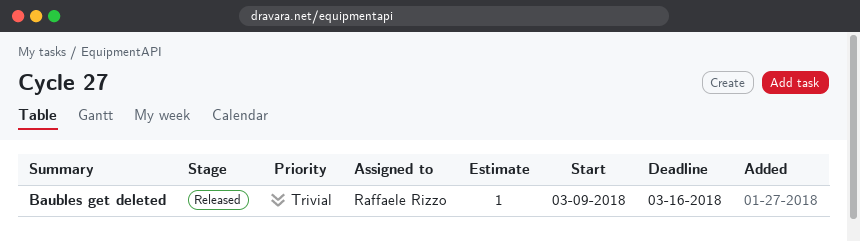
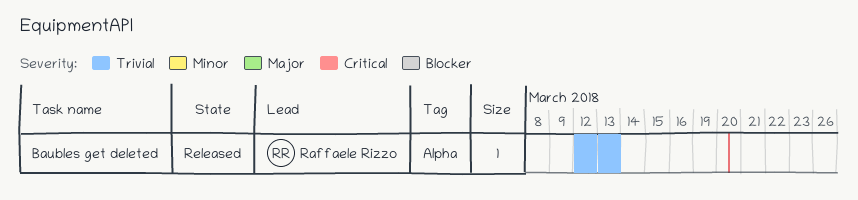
Baubles get deleted, start: Mar 9 -> Mar 12
Baubles get deleted, due: Mar 16 -> Mar 13

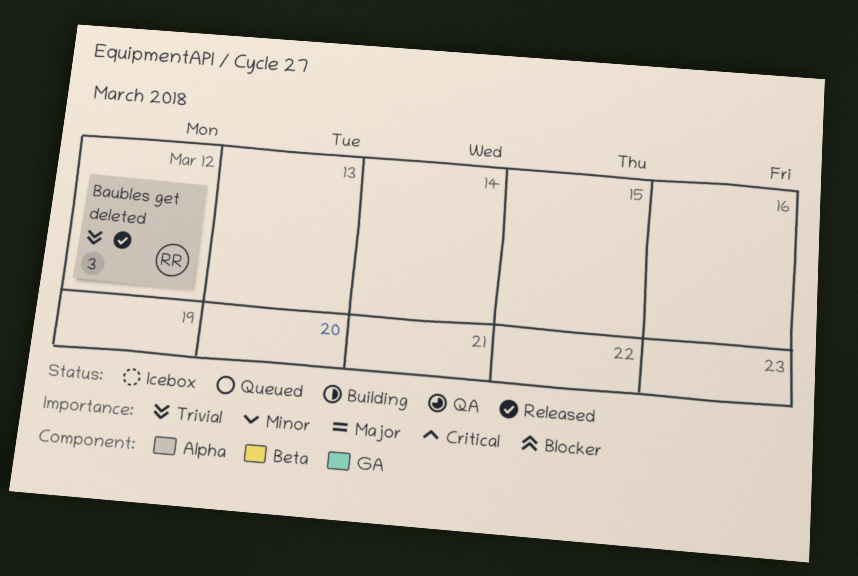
Baubles get deleted, estimate: 1 -> 3
Baubles get deleted, due: Mar 13 -> Mar 12

